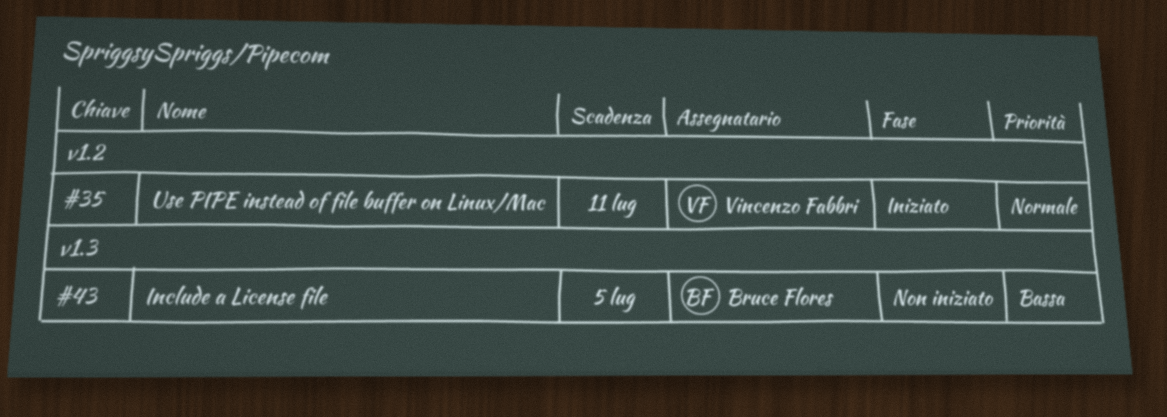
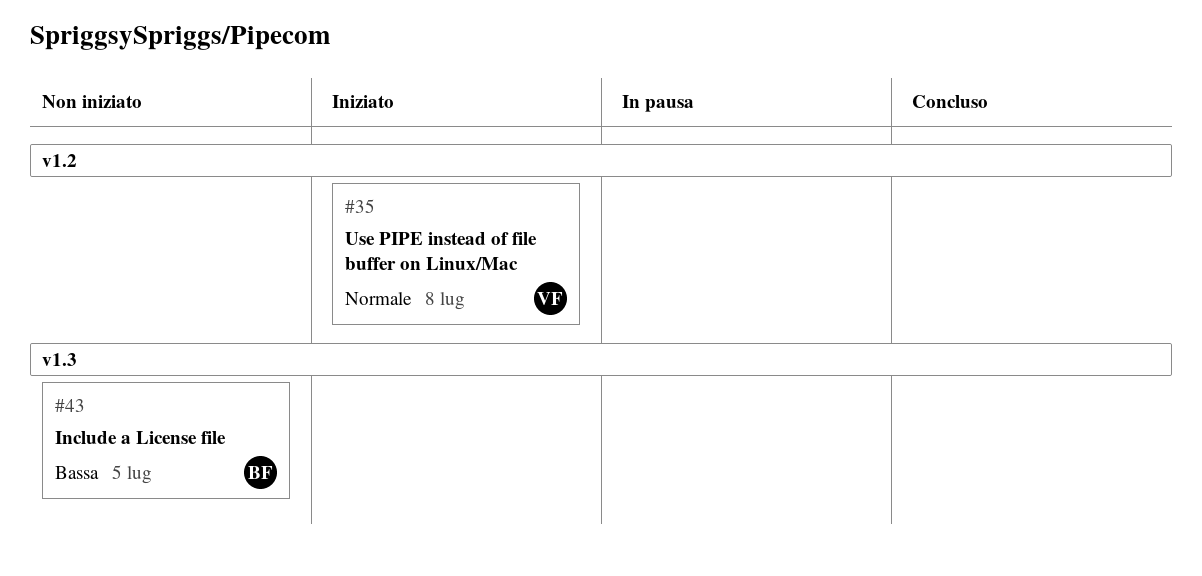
#35, due: Jul 11 -> Jul 8

